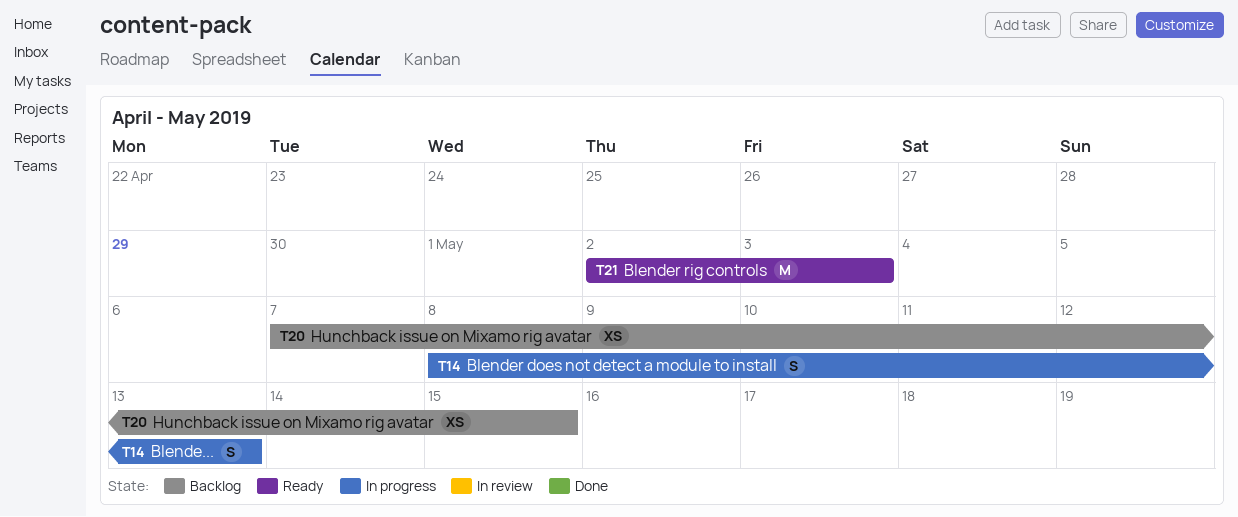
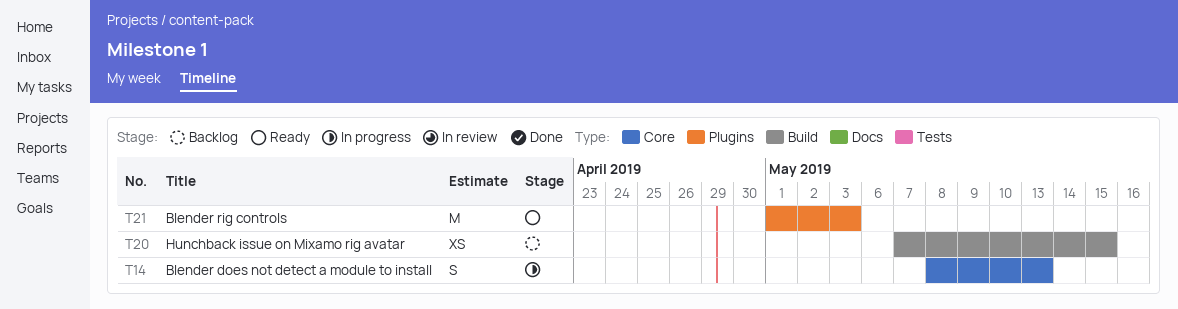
T21, start: May 2 -> May 1

